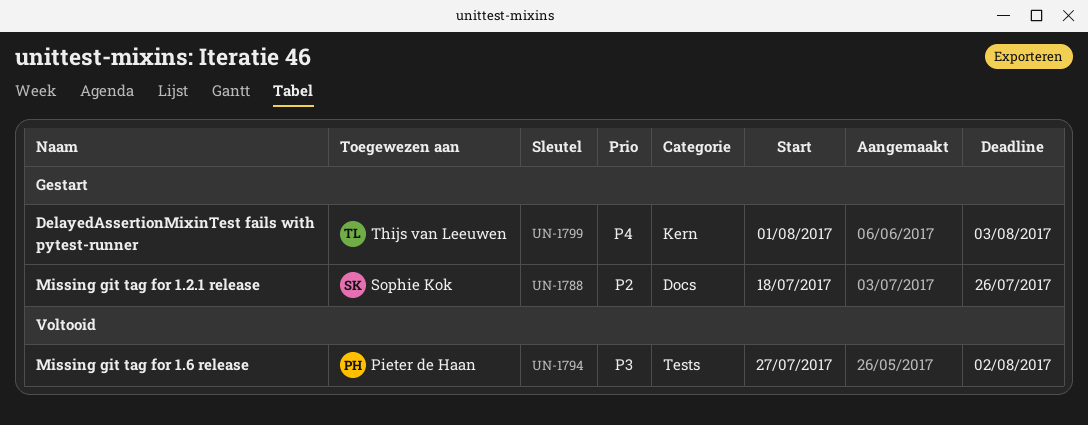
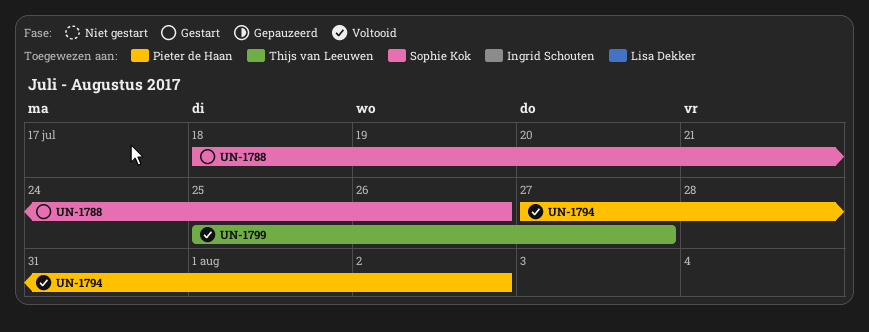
UN-1799, status: Gestart -> Voltooid
UN-1799, start: Aug 1 -> Jul 25
UN-1799, due: Aug 3 -> Jul 27

